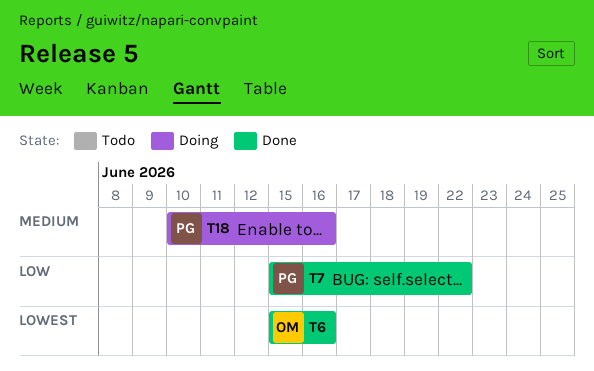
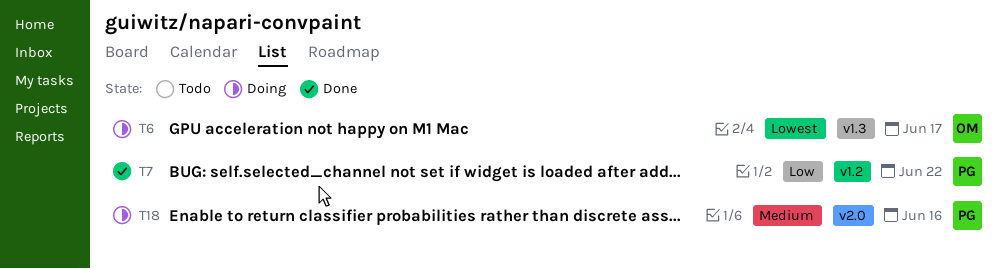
T6, status: Done -> Doing
T6, due: Jun 16 -> Jun 17

